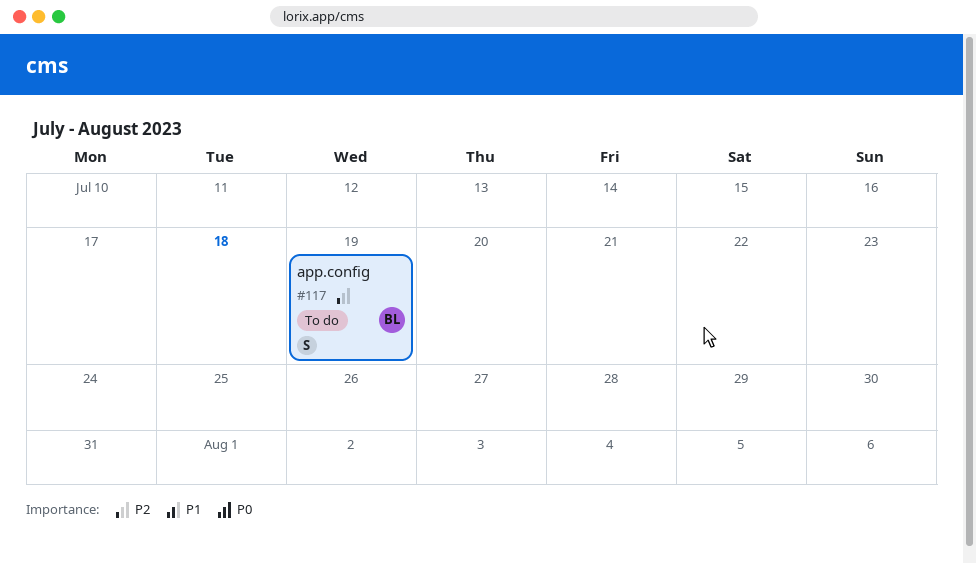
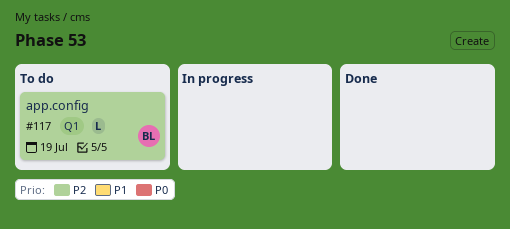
#117, estimate: S -> L

